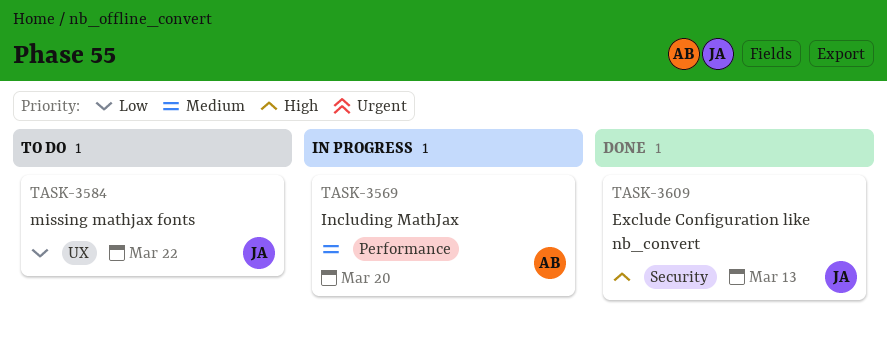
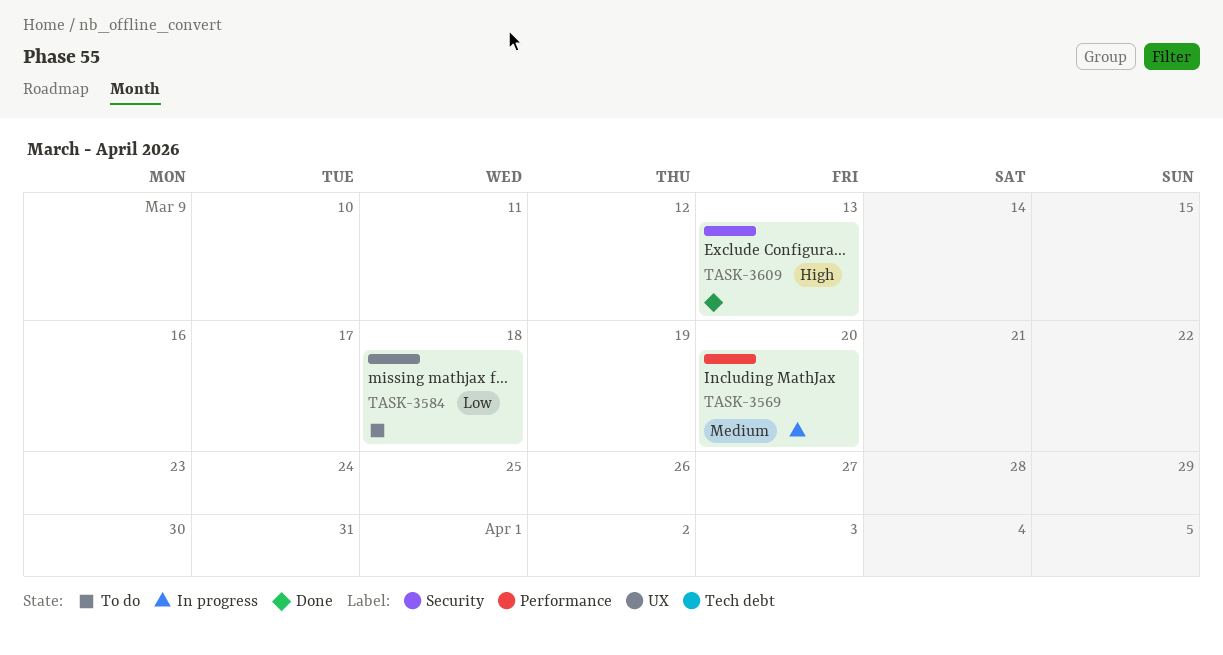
TASK-3584, due: Mar 22 -> Mar 18

